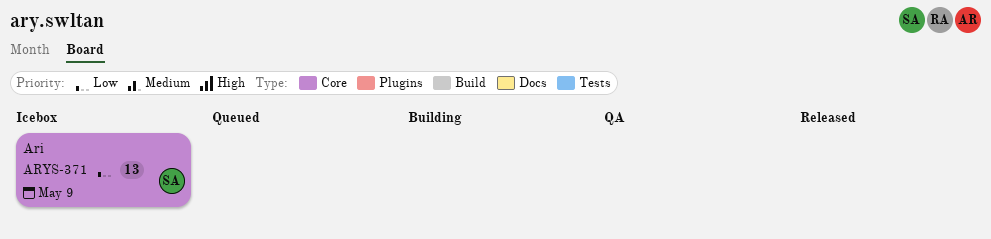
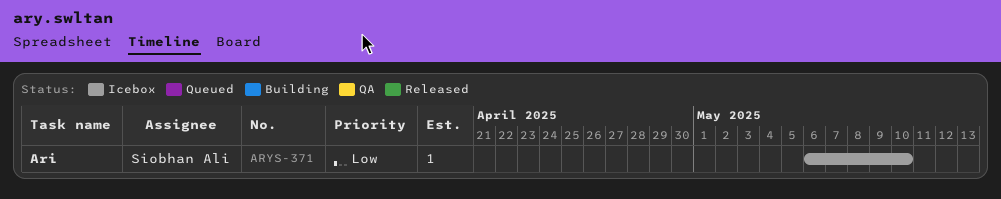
ARYS-371, estimate: 13 -> 1
ARYS-371, due: May 9 -> May 10

